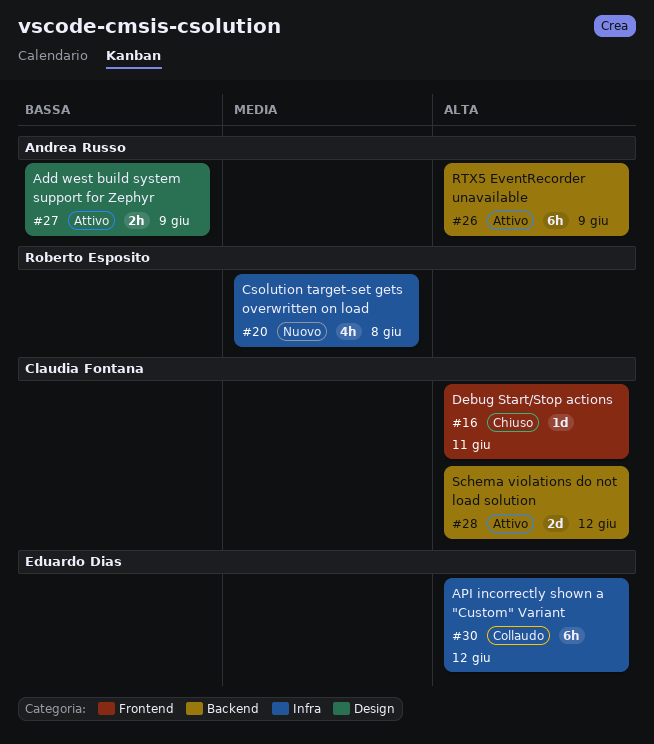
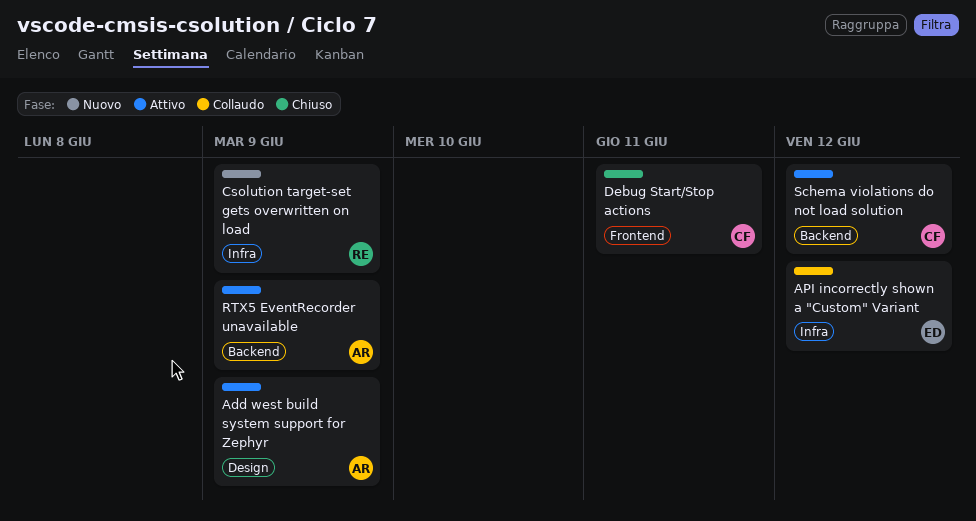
Csolution target-set gets overwritten on load, due: Jun 8 -> Jun 9

